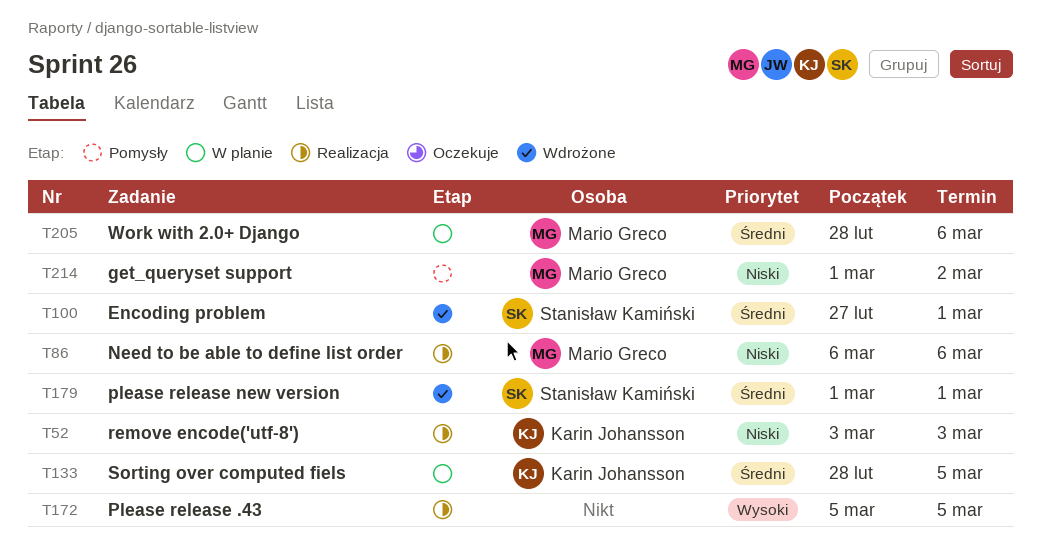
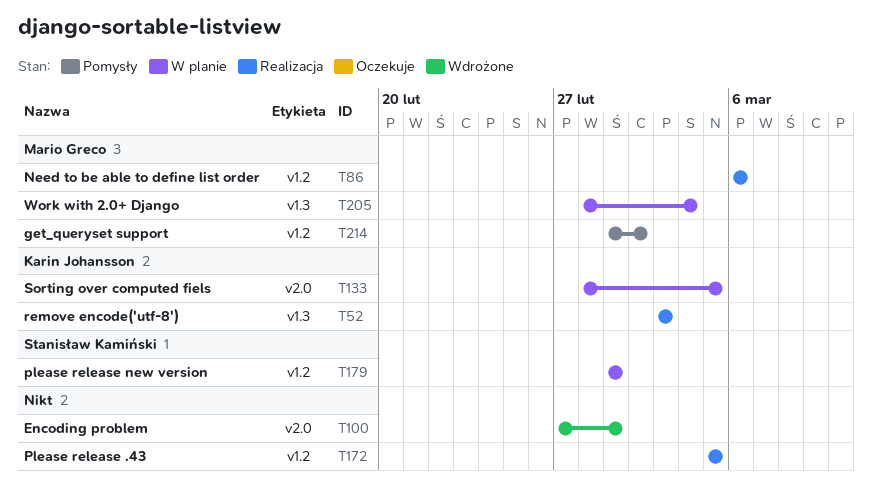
T100, owner: Stanisław Kamiński -> none
T179, status: Wdrożone -> W planie
T205, due: Mar 6 -> Mar 4

